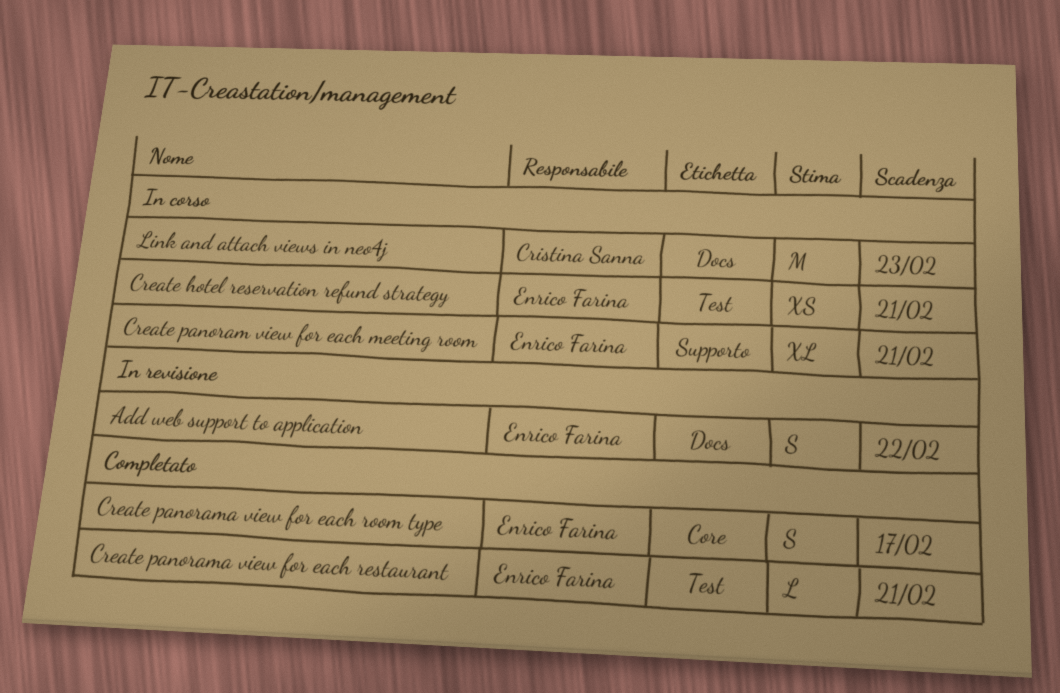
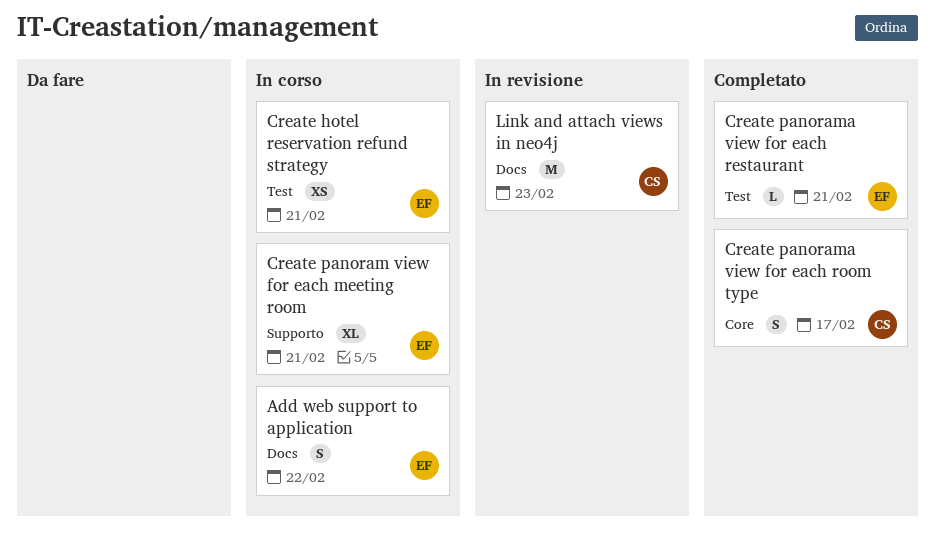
Add web support to application, status: In revisione -> In corso
Create panorama view for each room type, owner: Enrico Farina -> Cristina Sanna
Link and attach views in neo4j, status: In corso -> In revisione

